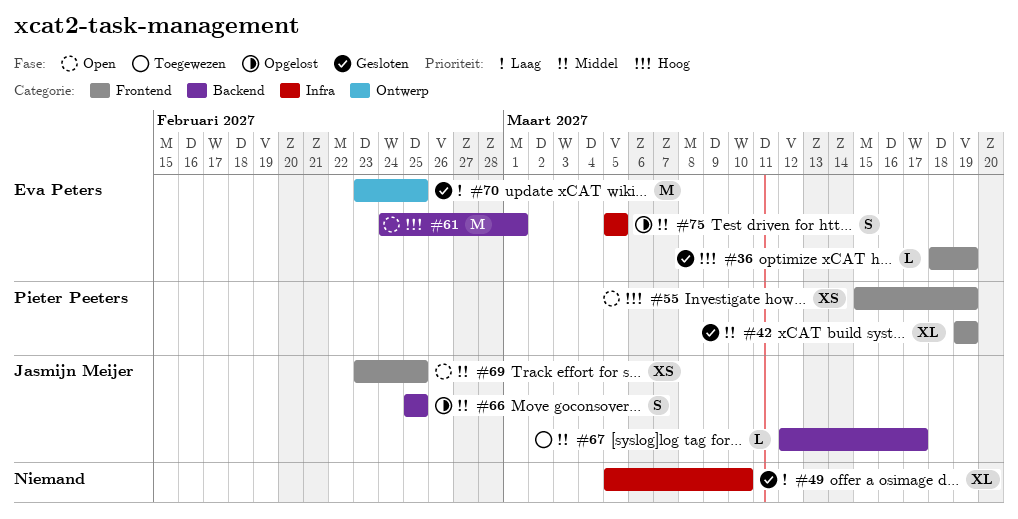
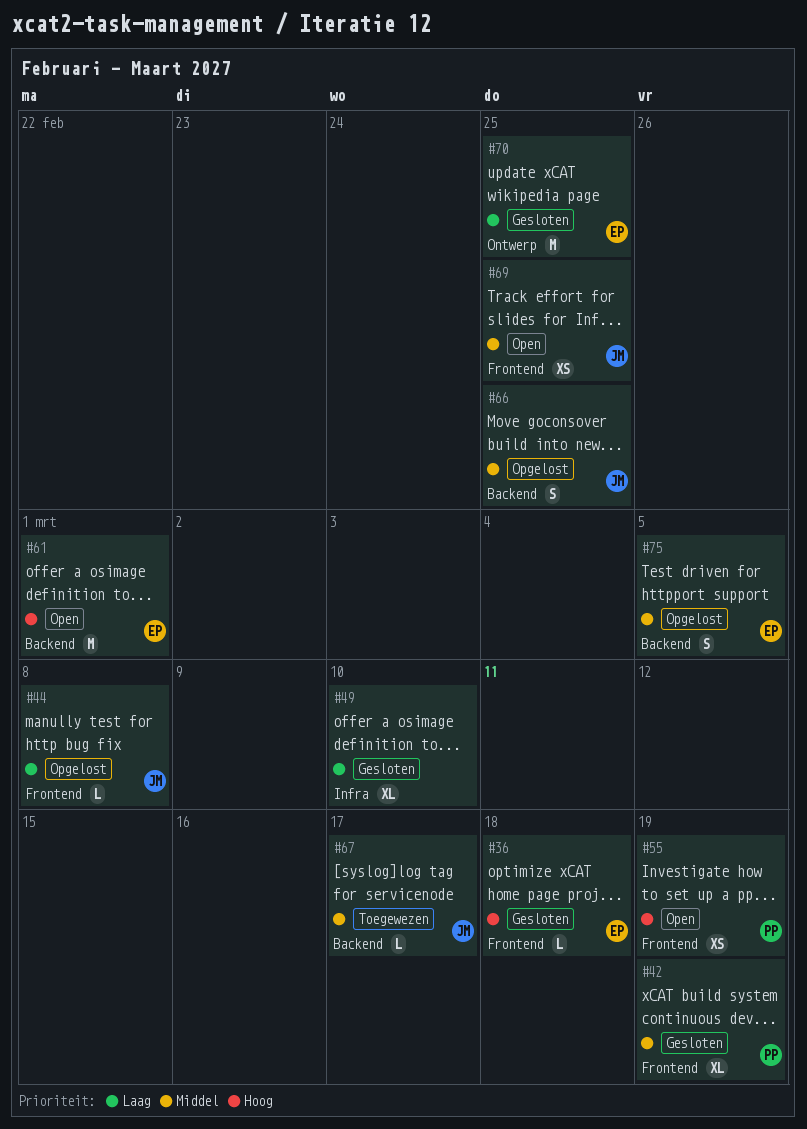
#36, due: Mar 19 -> Mar 18
#44: none -> present
#75, label: Infra -> Backend

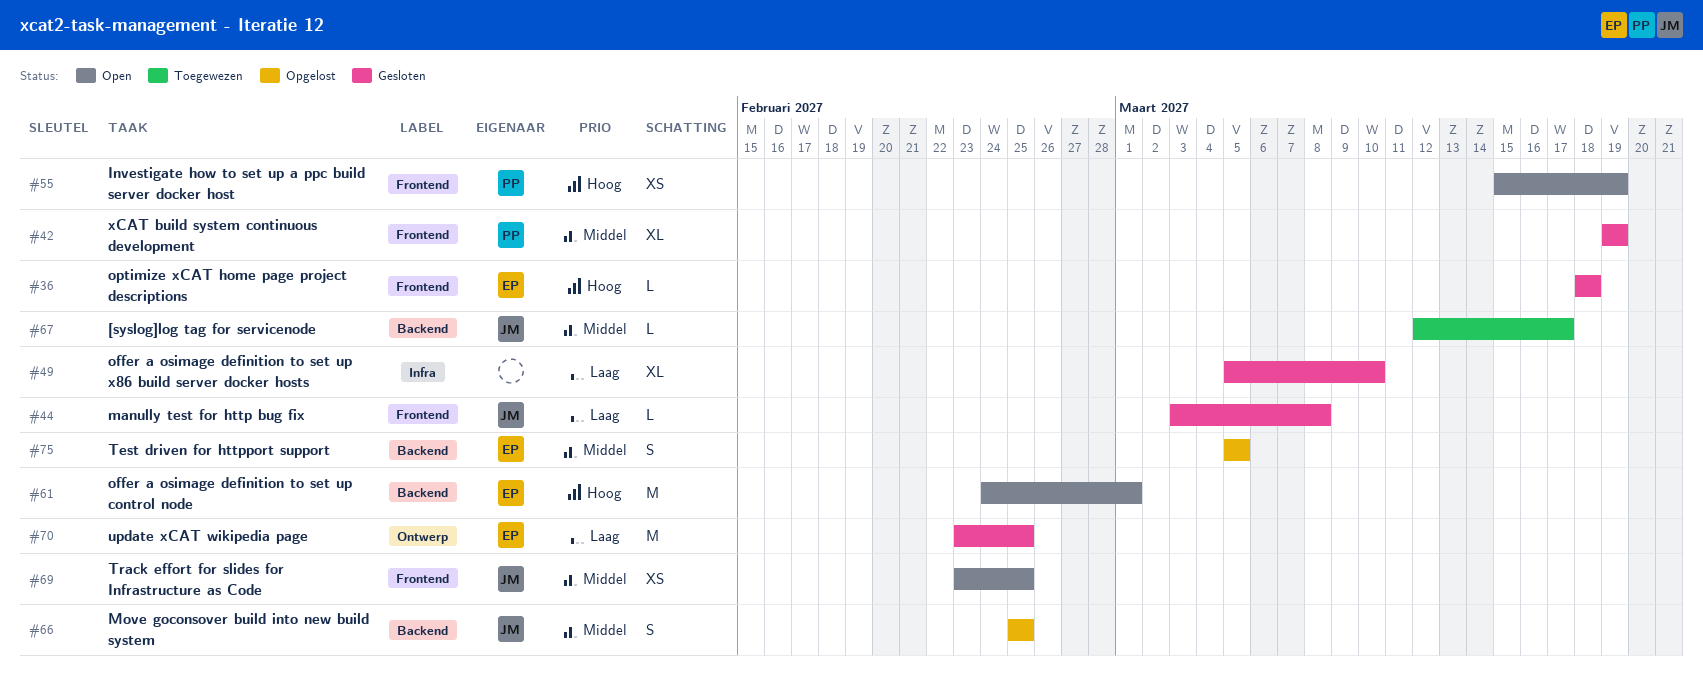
#44, status: Opgelost -> Gesloten

